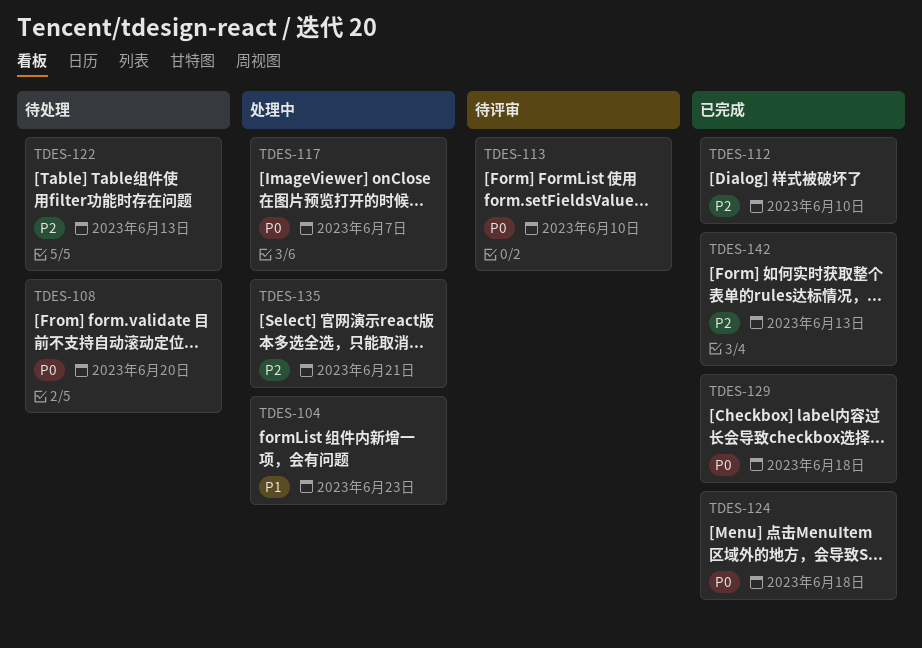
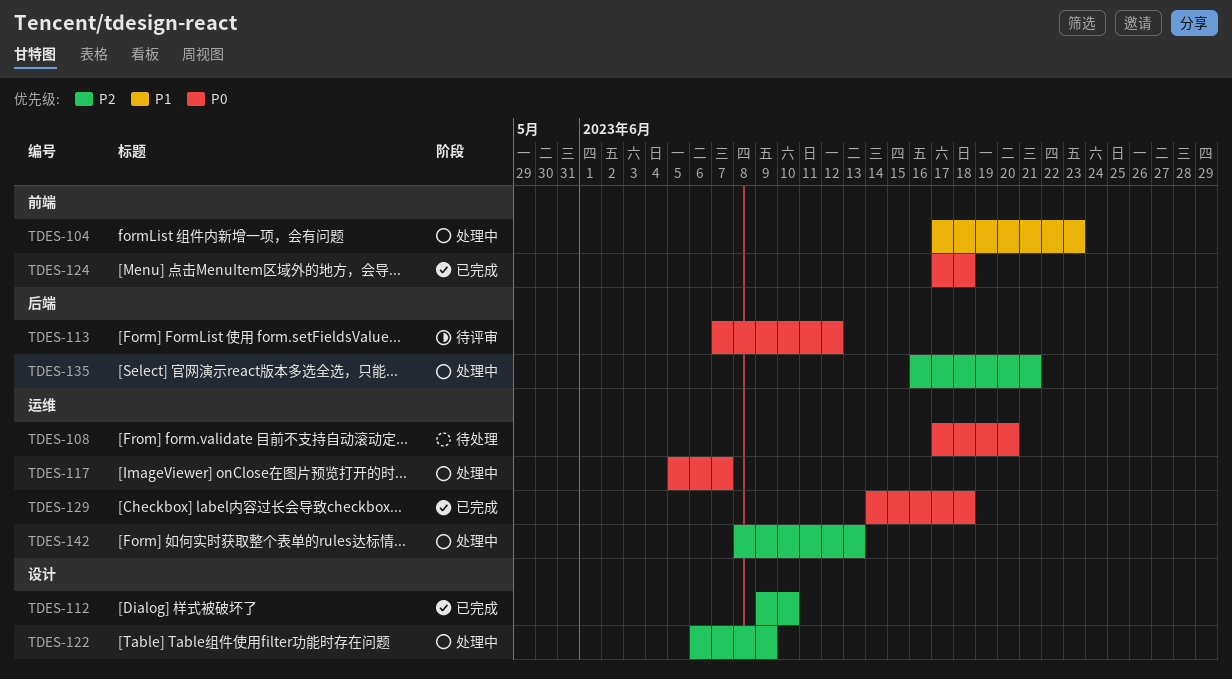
TDES-113, due: Jun 10 -> Jun 12
TDES-122, status: 待处理 -> 处理中
TDES-122, due: Jun 13 -> Jun 9
TDES-142, status: 已完成 -> 处理中

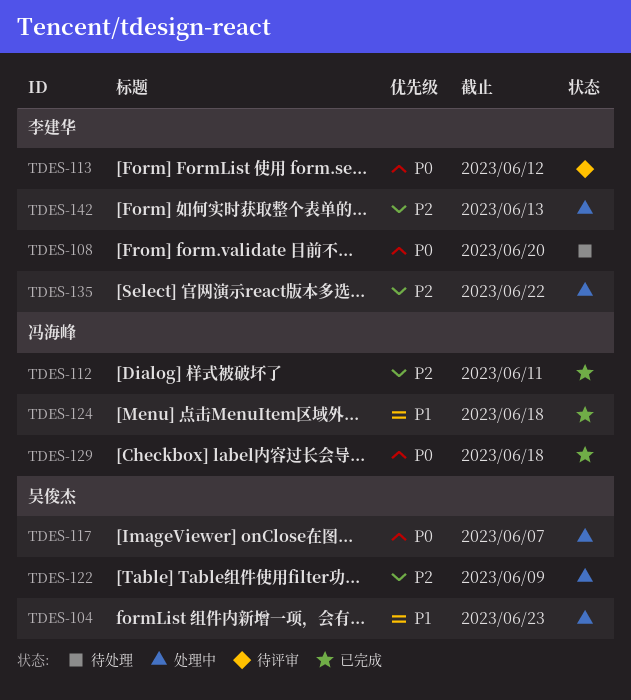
TDES-112, due: Jun 10 -> Jun 11
TDES-124, priority: P0 -> P1
TDES-135, due: Jun 21 -> Jun 22

